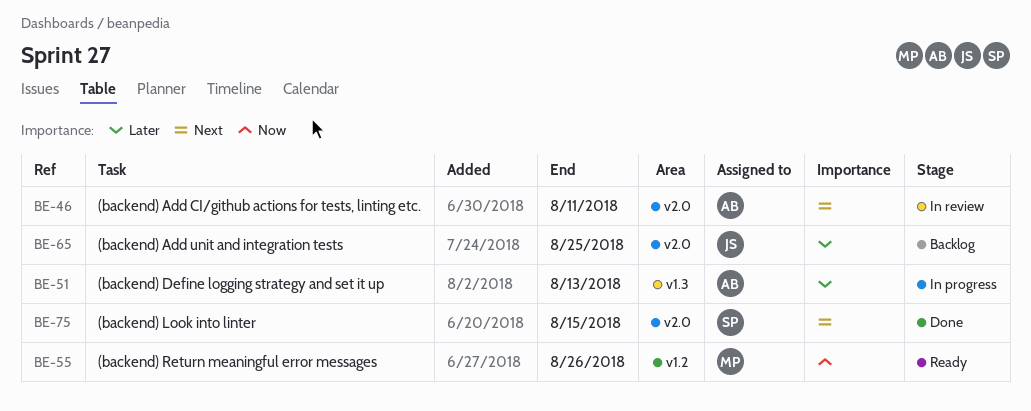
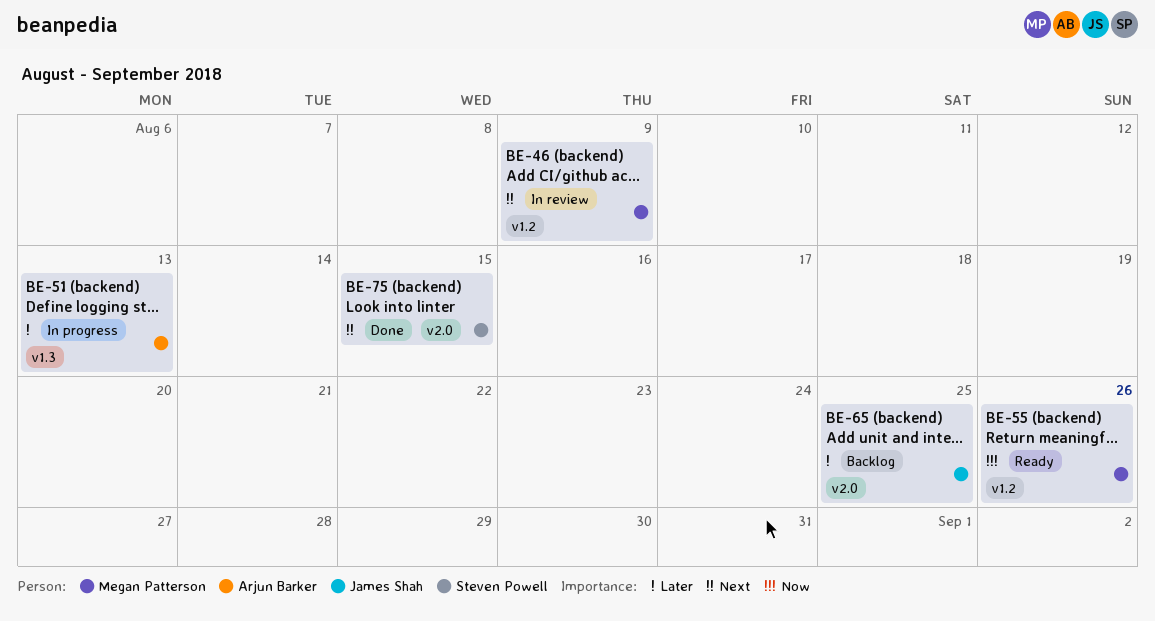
BE-46, owner: Arjun Barker -> Megan Patterson
BE-46, label: v2.0 -> v1.2
BE-46, due: Aug 11 -> Aug 9

